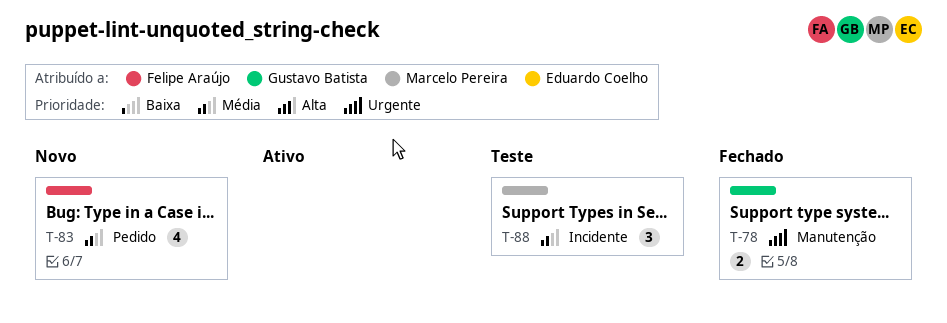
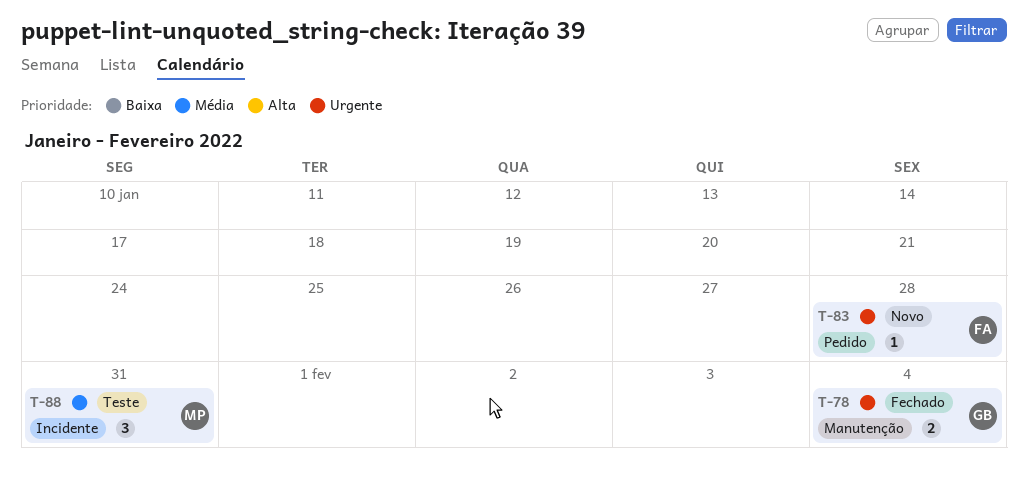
T-83, priority: Média -> Urgente
T-83, estimate: 4 -> 1

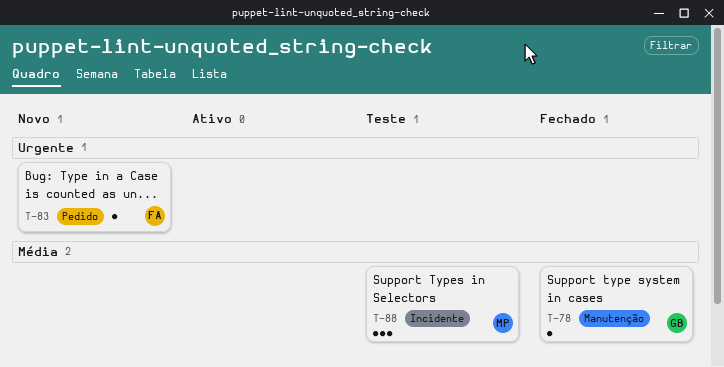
T-78, priority: Urgente -> Média
T-78, estimate: 2 -> 1

